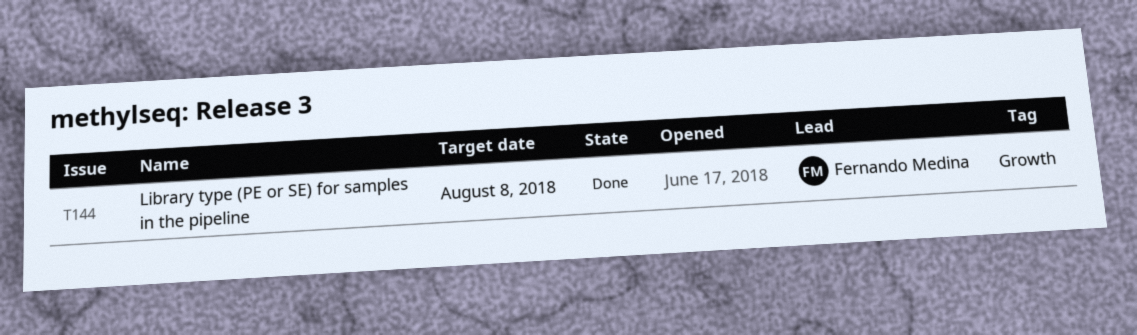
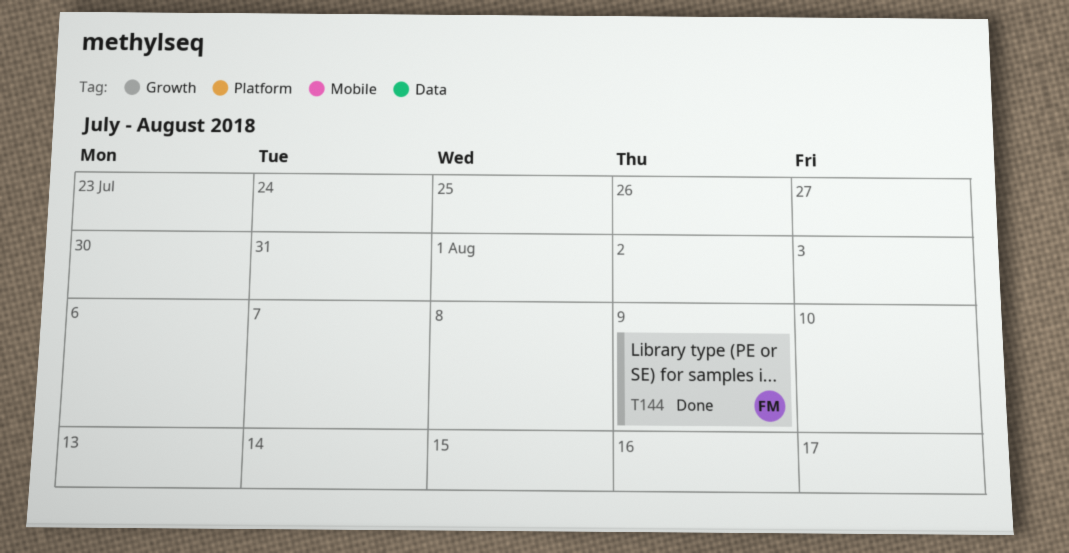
T144, due: Aug 8 -> Aug 9

